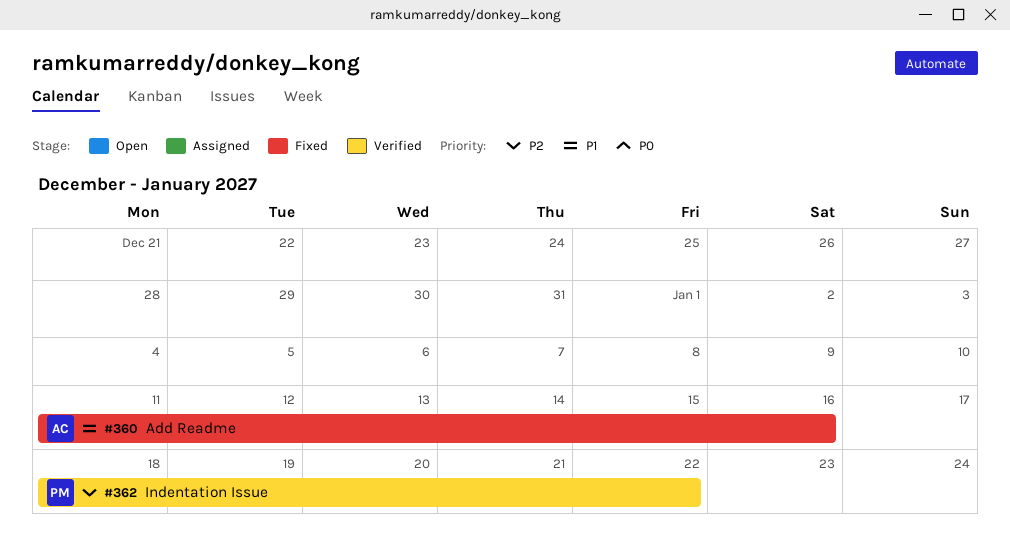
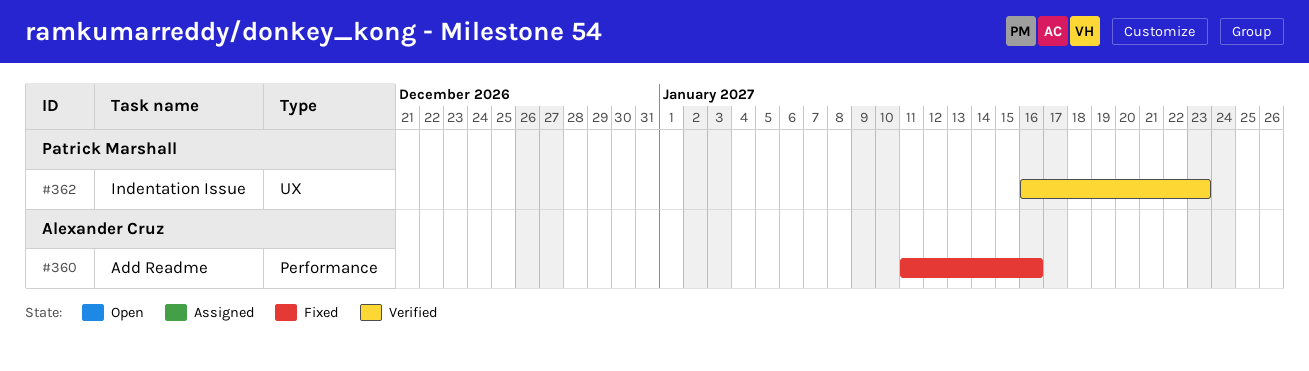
#362, start: Jan 18 -> Jan 16
#362, due: Jan 22 -> Jan 23

